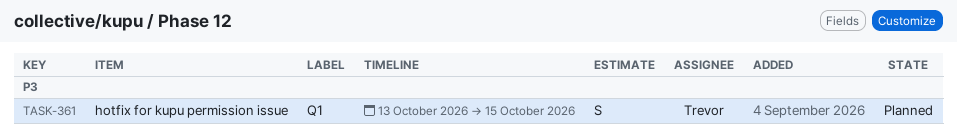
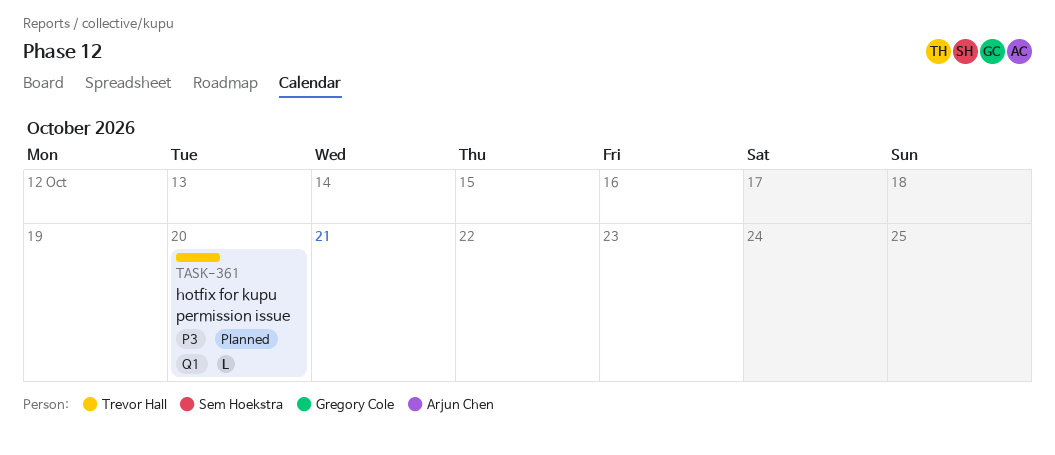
TASK-361, estimate: S -> L
TASK-361, due: Oct 15 -> Oct 20

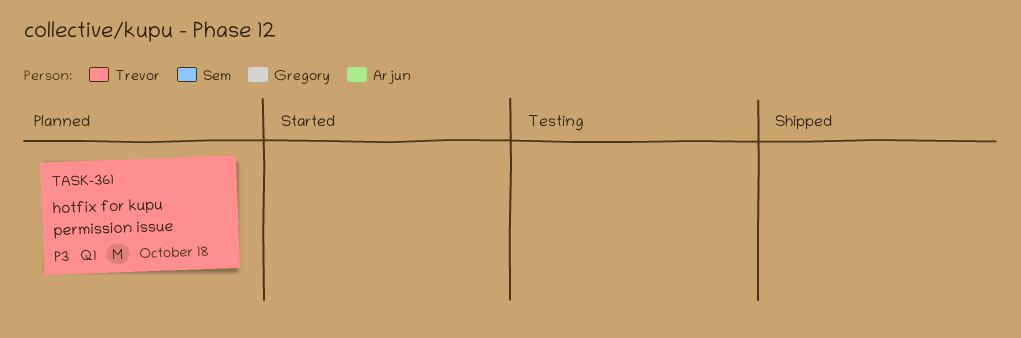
TASK-361, estimate: L -> M
TASK-361, due: Oct 20 -> Oct 18

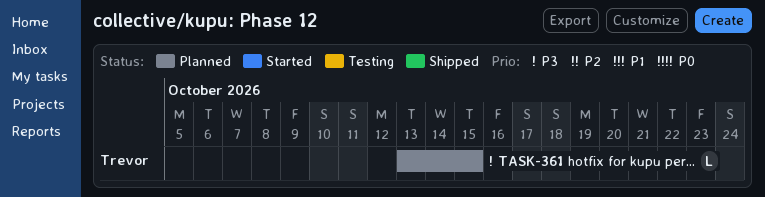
TASK-361, estimate: M -> L
TASK-361, due: Oct 18 -> Oct 15

